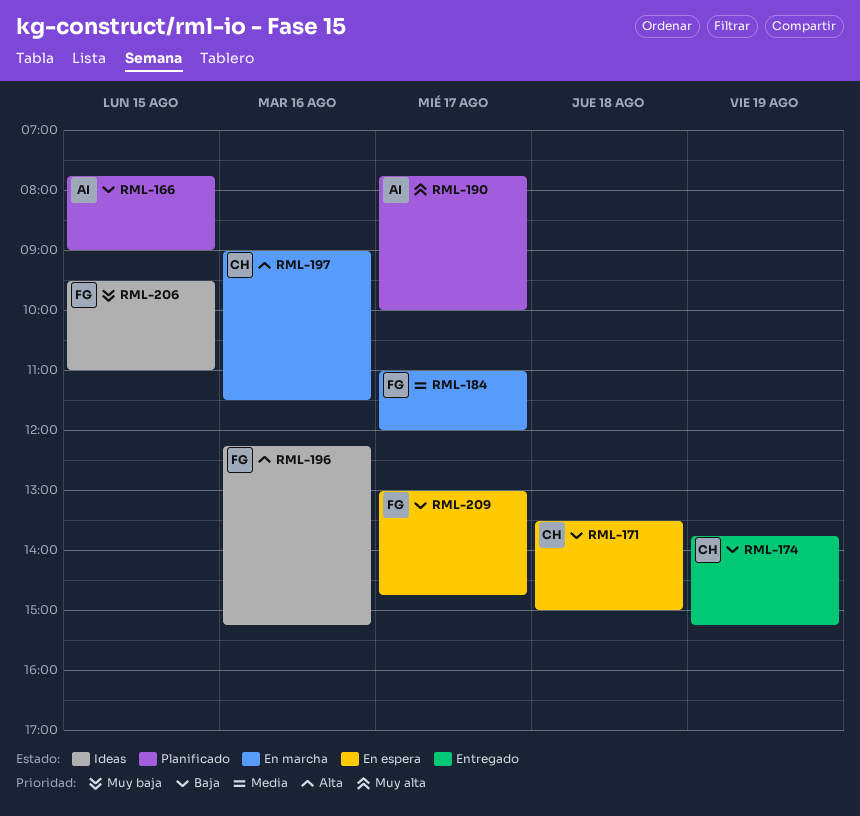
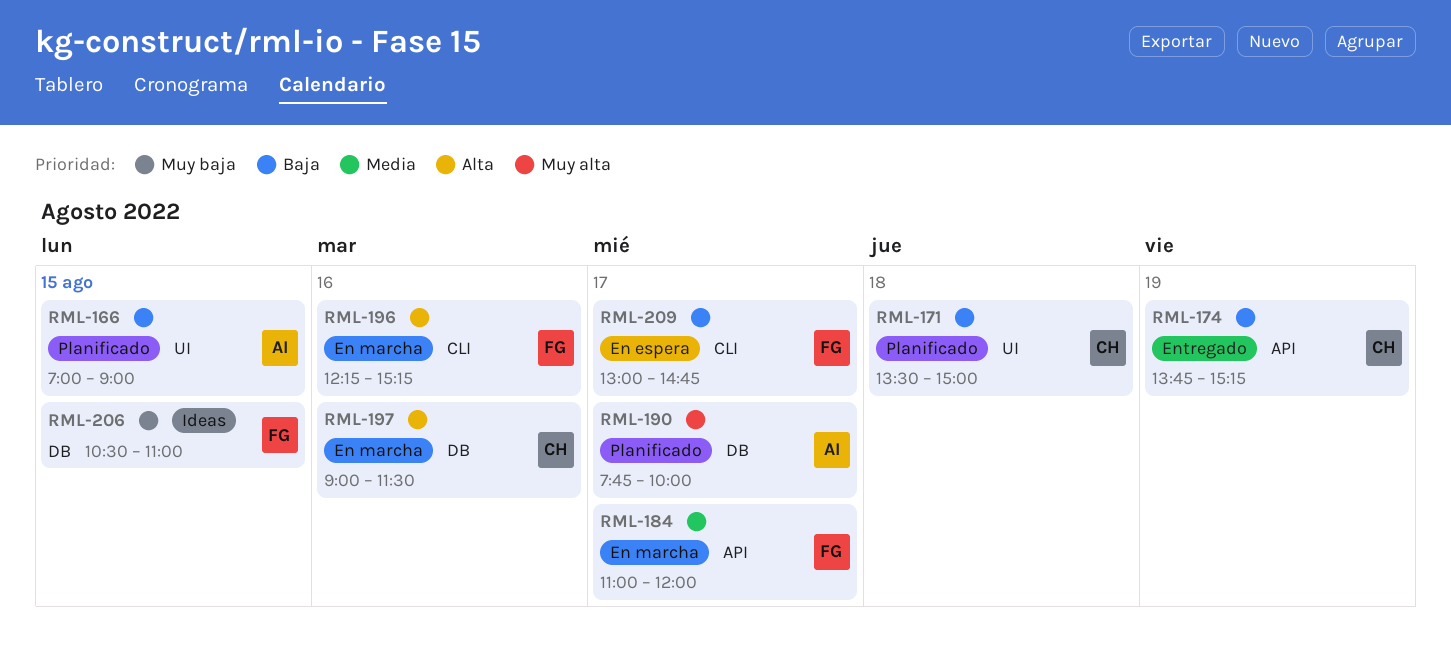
RML-166, begins: 07:45 -> 07:00
RML-171, status: En espera -> Planificado
RML-196, status: Ideas -> En marcha
RML-206, begins: 09:30 -> 10:30

